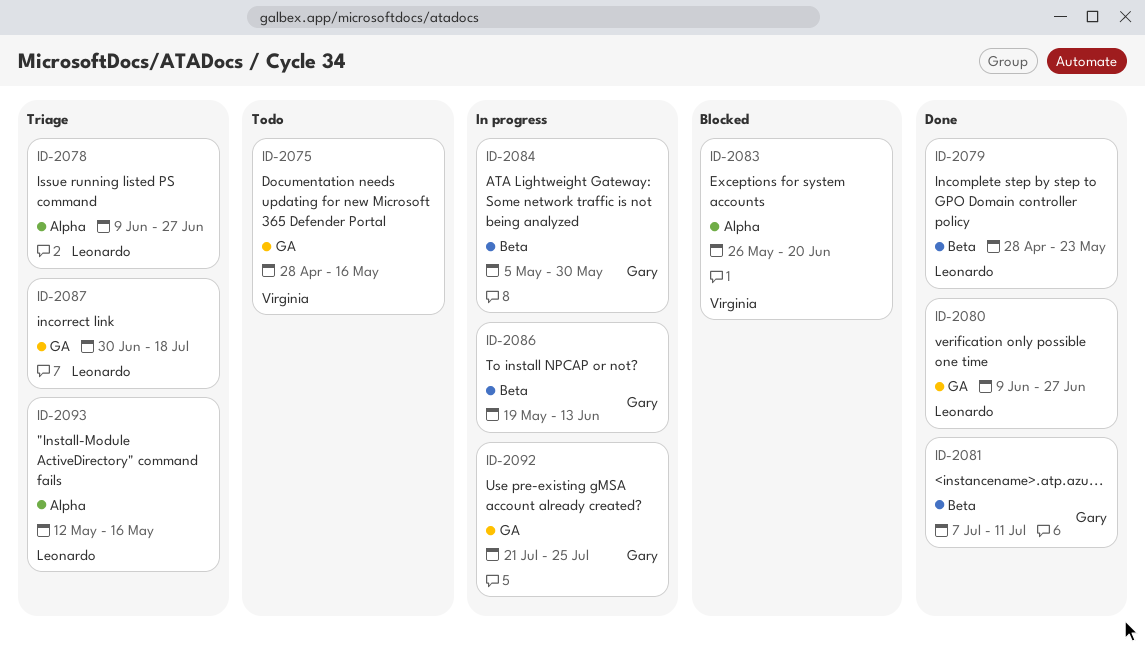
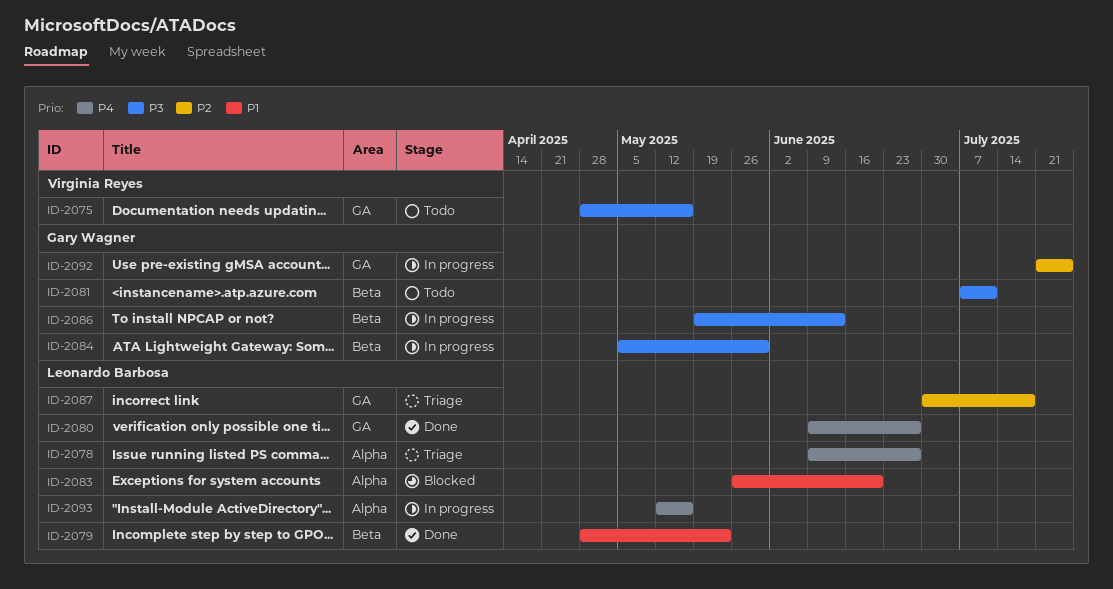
ID-2081, status: Done -> Todo
ID-2083, owner: Virginia Reyes -> Leonardo Barbosa
ID-2093, status: Triage -> In progress

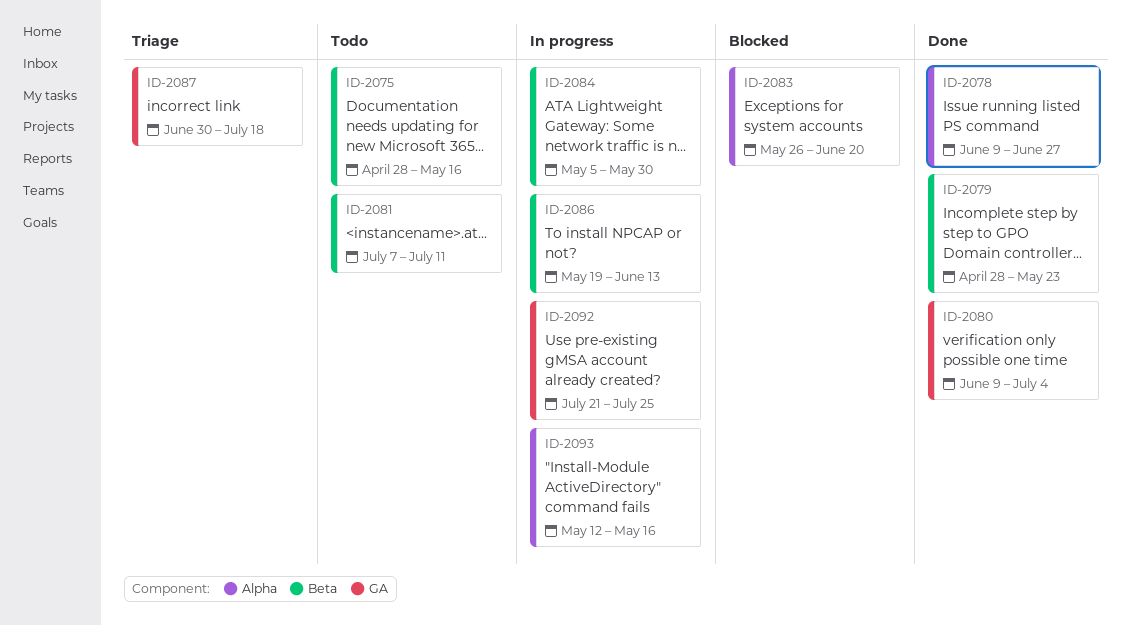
ID-2075, label: GA -> Beta
ID-2078, status: Triage -> Done
ID-2080, due: Jun 27 -> Jul 4

